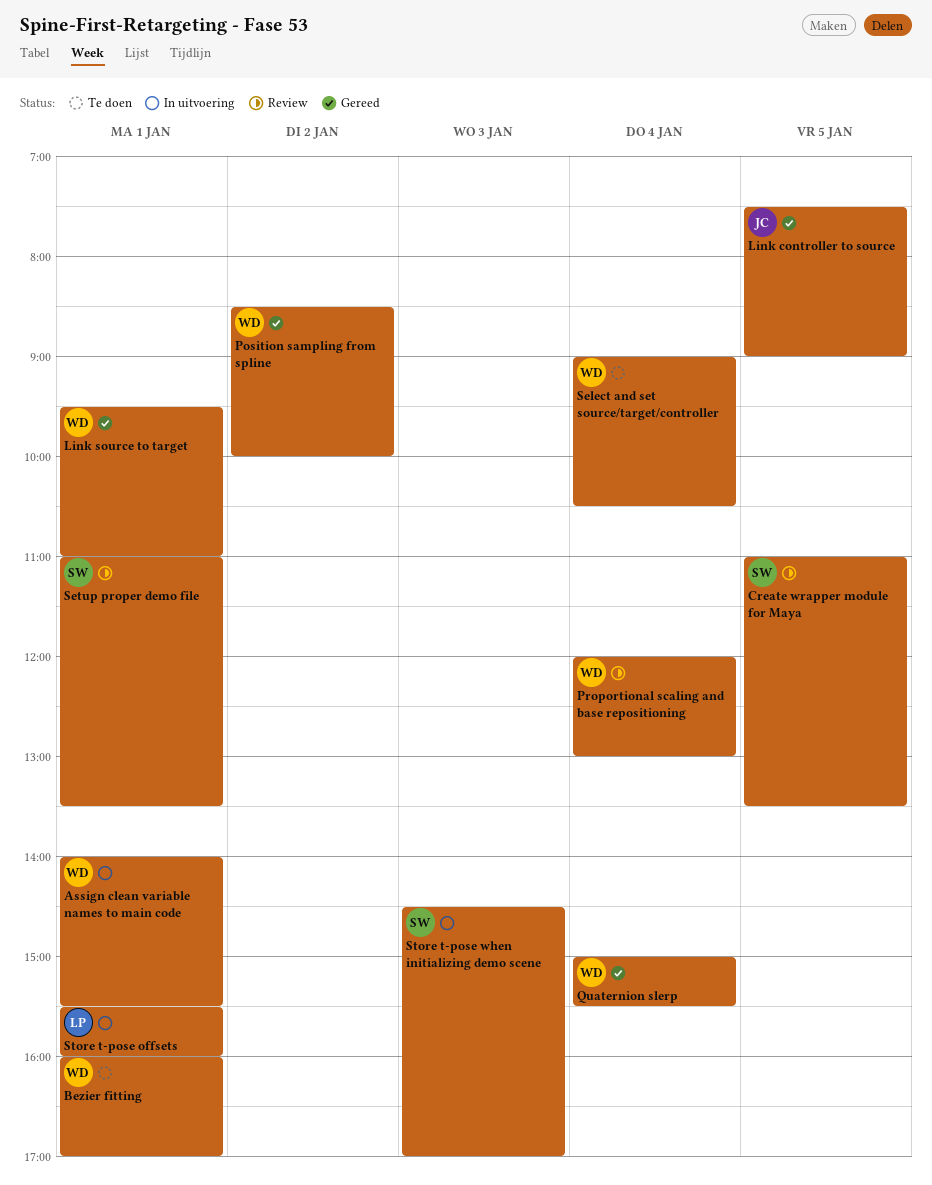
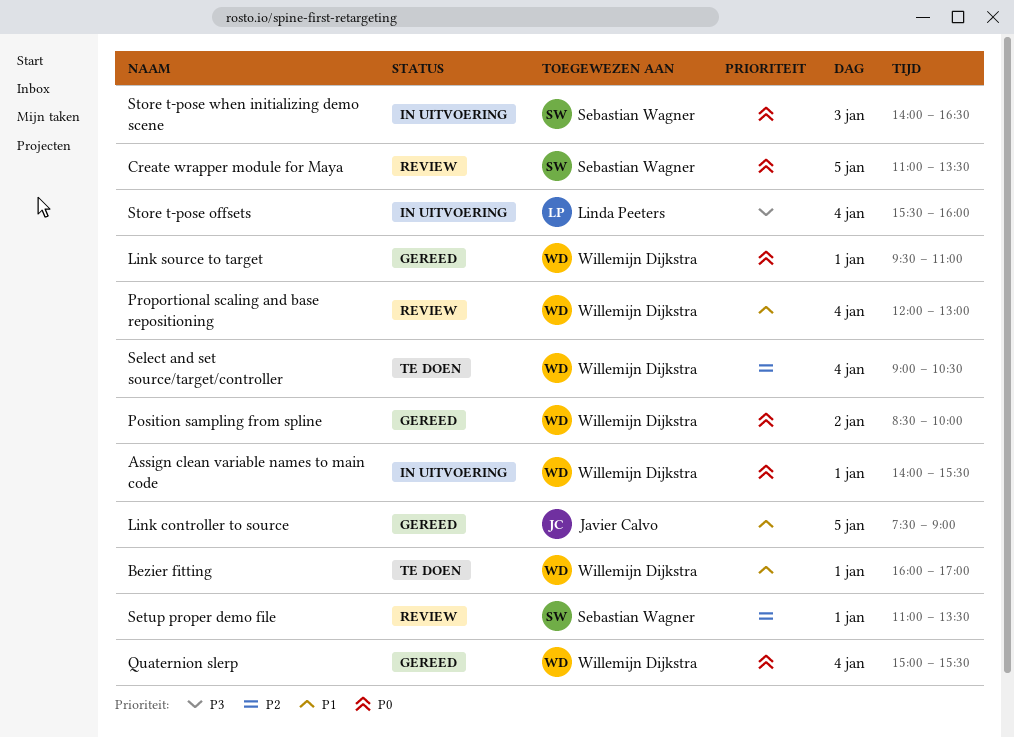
Store t-pose offsets, day: Jan 1 -> Jan 4
Store t-pose when initializing demo scene, begins: 14:30 -> 14:00
Store t-pose when initializing demo scene, ends: 17:00 -> 16:30

